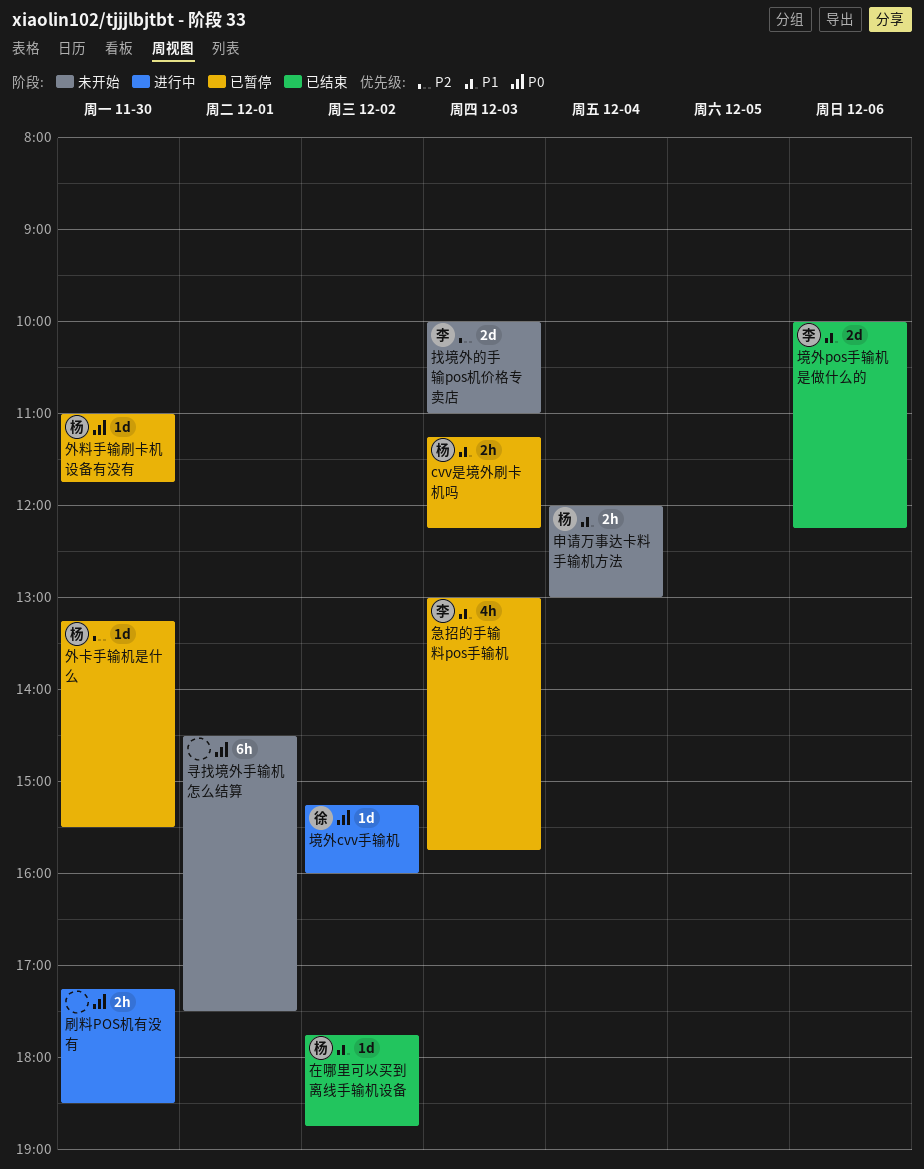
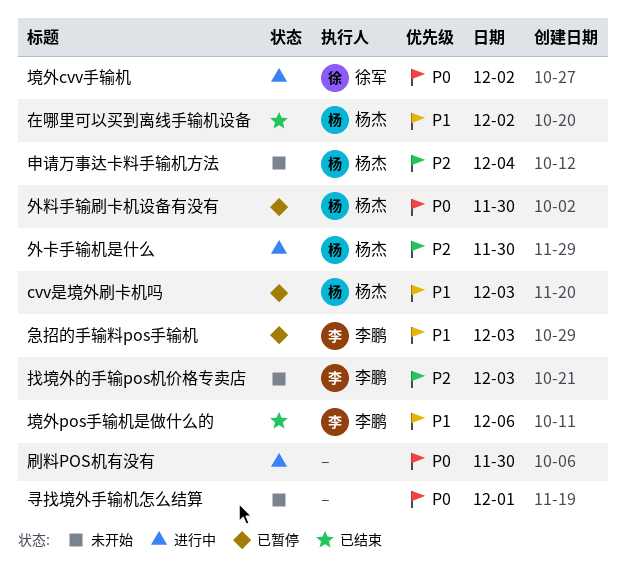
外卡手输机是什么, status: 已暂停 -> 进行中
申请万事达卡料手输机方法, priority: P1 -> P2

